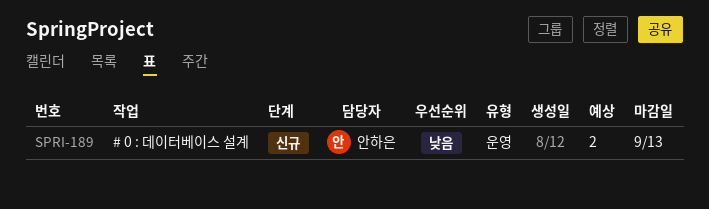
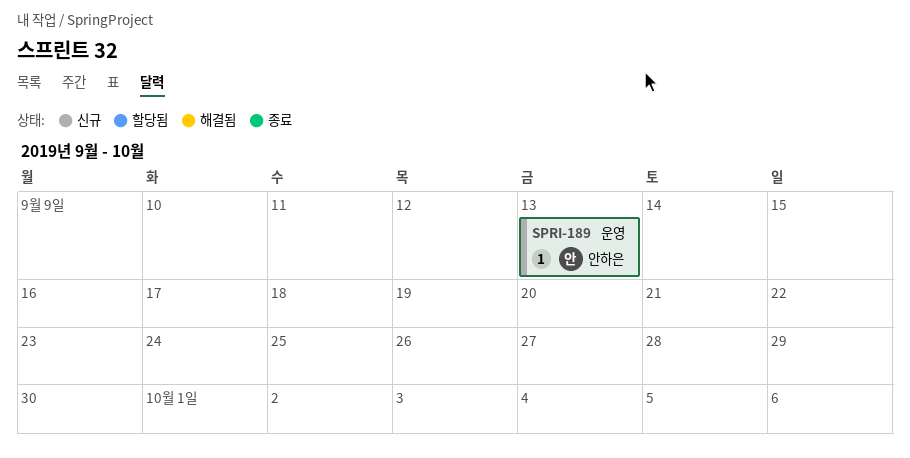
SPRI-189, estimate: 2 -> 1

